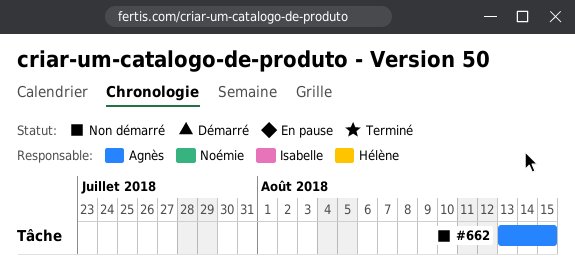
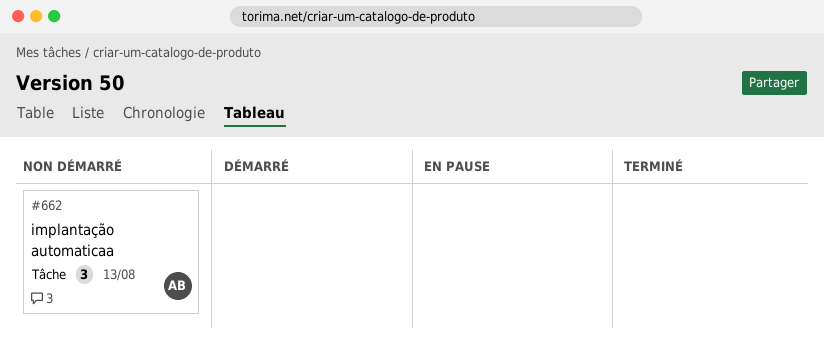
#662, due: Aug 15 -> Aug 13

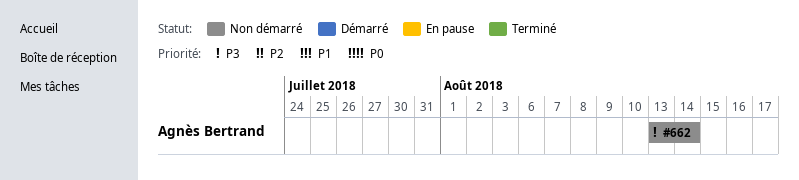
#662, due: Aug 13 -> Aug 14

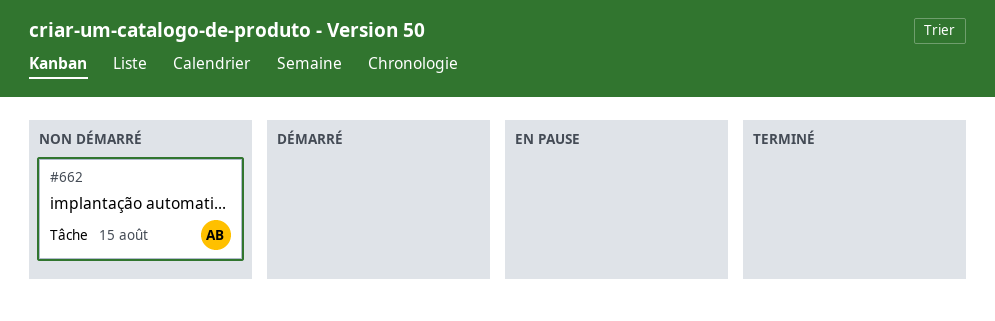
#662, due: Aug 14 -> Aug 15

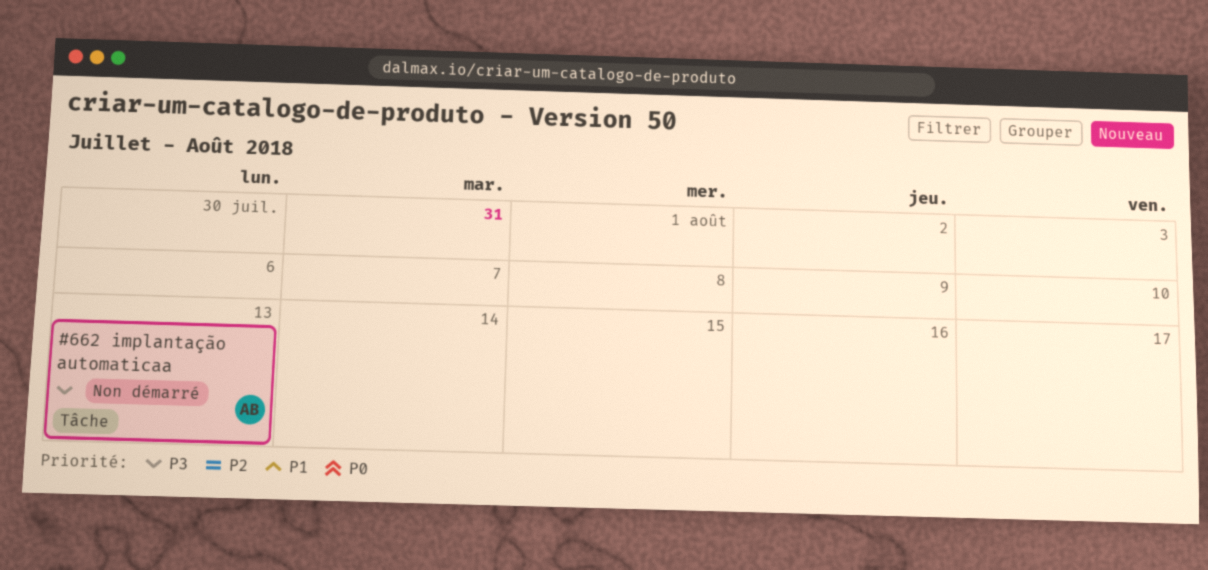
#662, due: Aug 15 -> Aug 13

